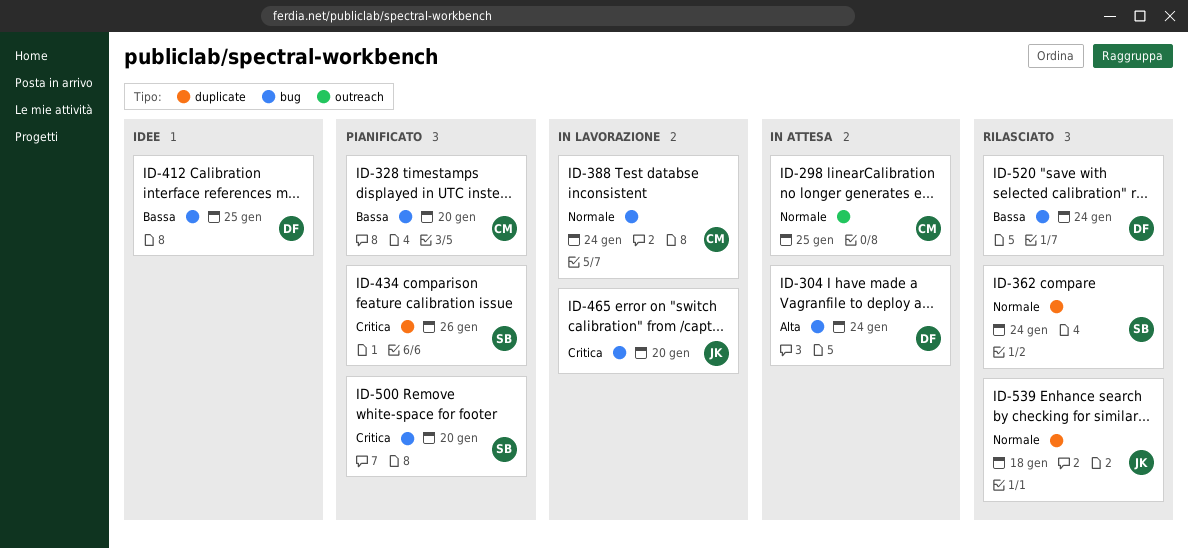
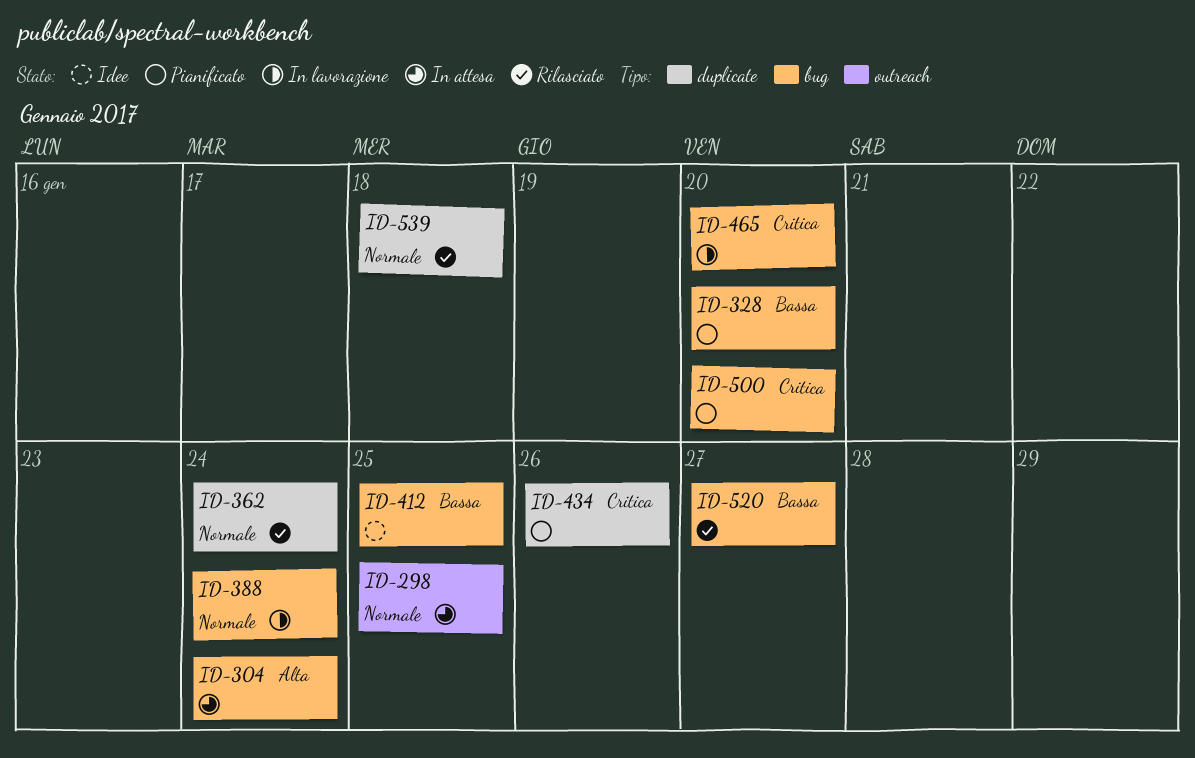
ID-520, due: Jan 24 -> Jan 27

